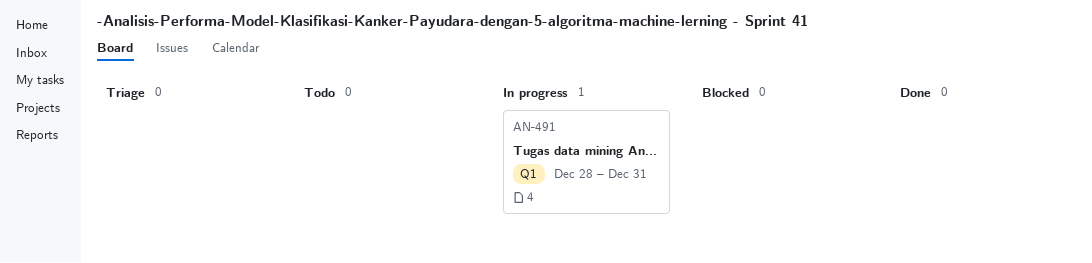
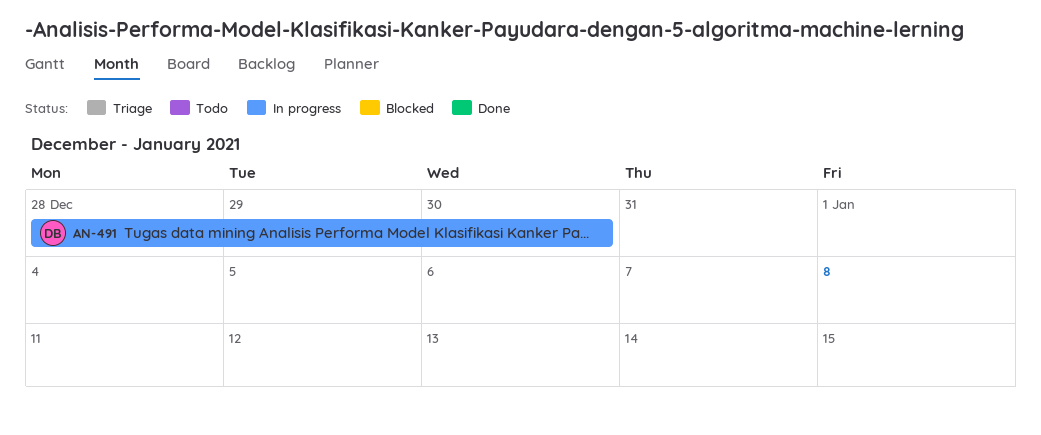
AN-491, due: Dec 31 -> Dec 30

